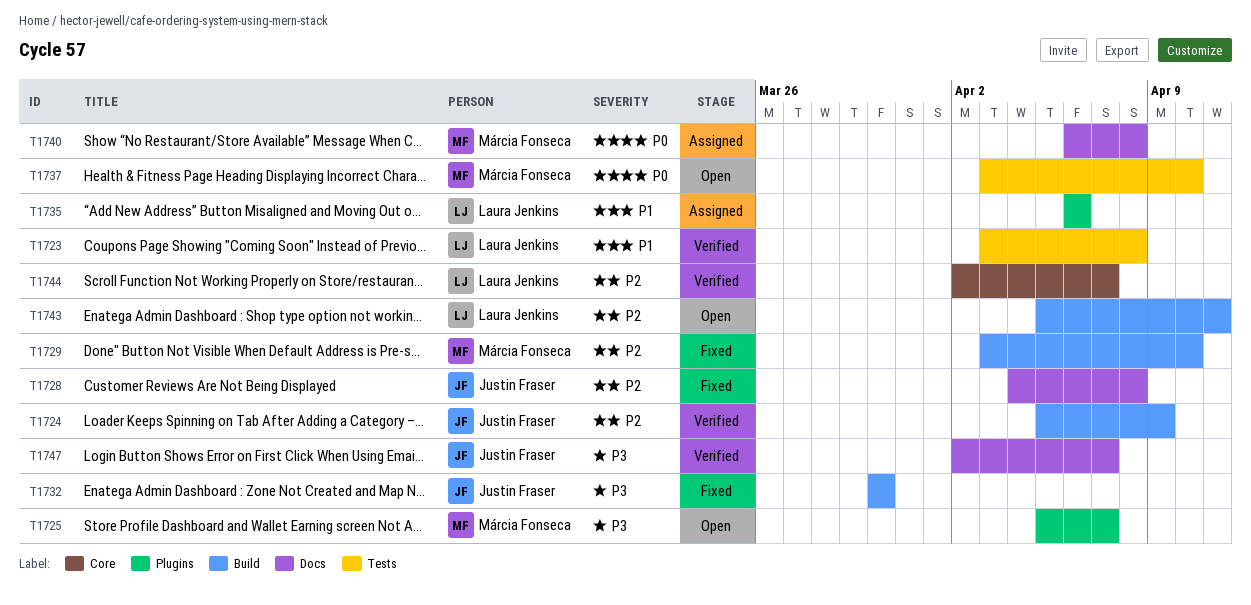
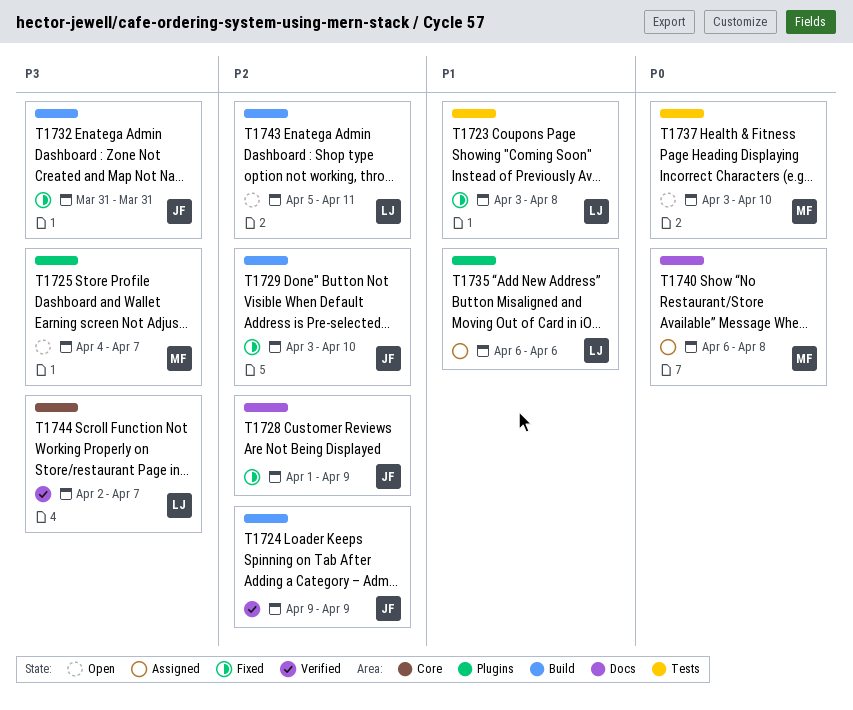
T1723, status: Verified -> Fixed
T1724, start: Apr 5 -> Apr 9
T1725, start: Apr 5 -> Apr 4
T1728, start: Apr 4 -> Apr 1
T1728, due: Apr 8 -> Apr 9
T1729, owner: Márcia Fonseca -> Justin Fraser
T1732, start: Mar 30 -> Mar 31
T1732, due: Mar 30 -> Mar 31
T1744, priority: P2 -> P3
T1747: present -> none

